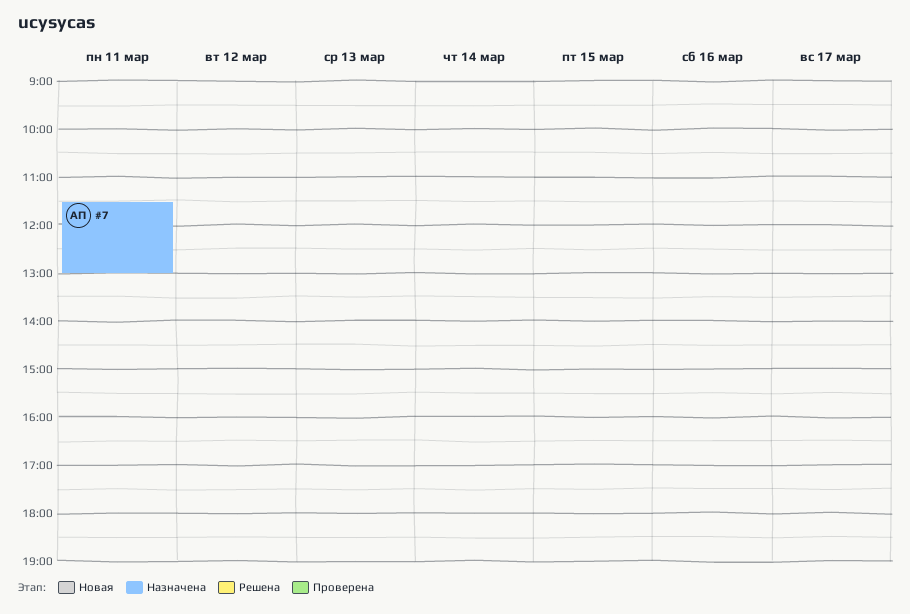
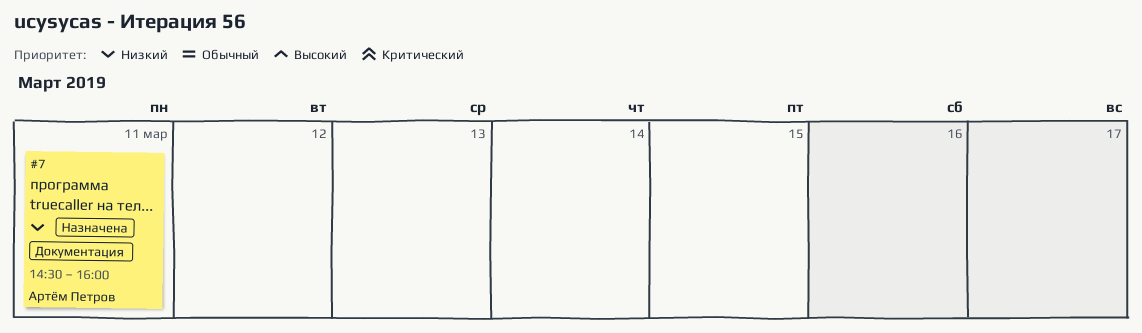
#7, begins: 11:30 -> 14:30
#7, ends: 13:00 -> 16:00

